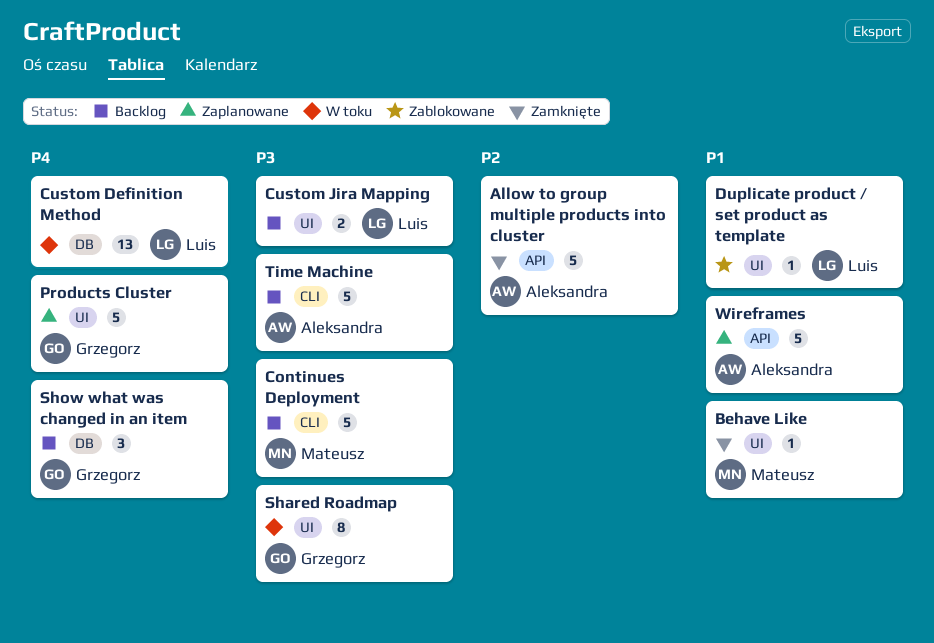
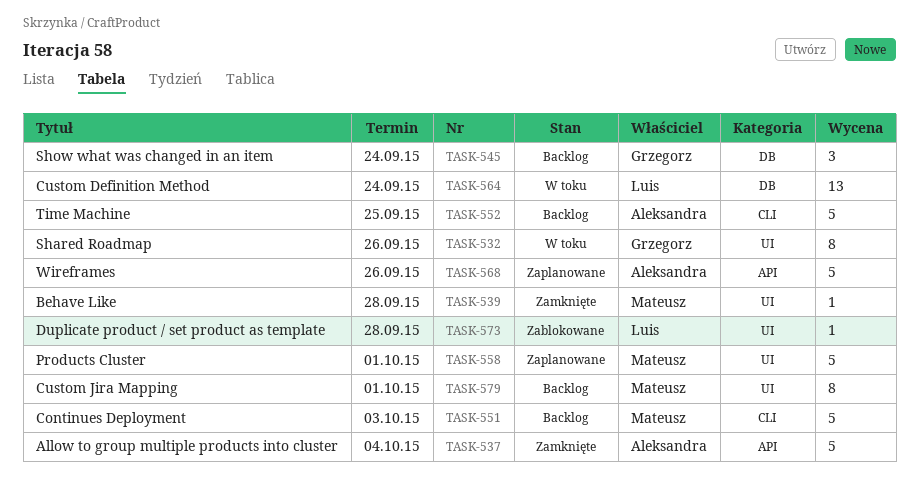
Custom Jira Mapping, owner: Luis -> Mateusz
Custom Jira Mapping, estimate: 2 -> 8
Products Cluster, owner: Grzegorz -> Mateusz

